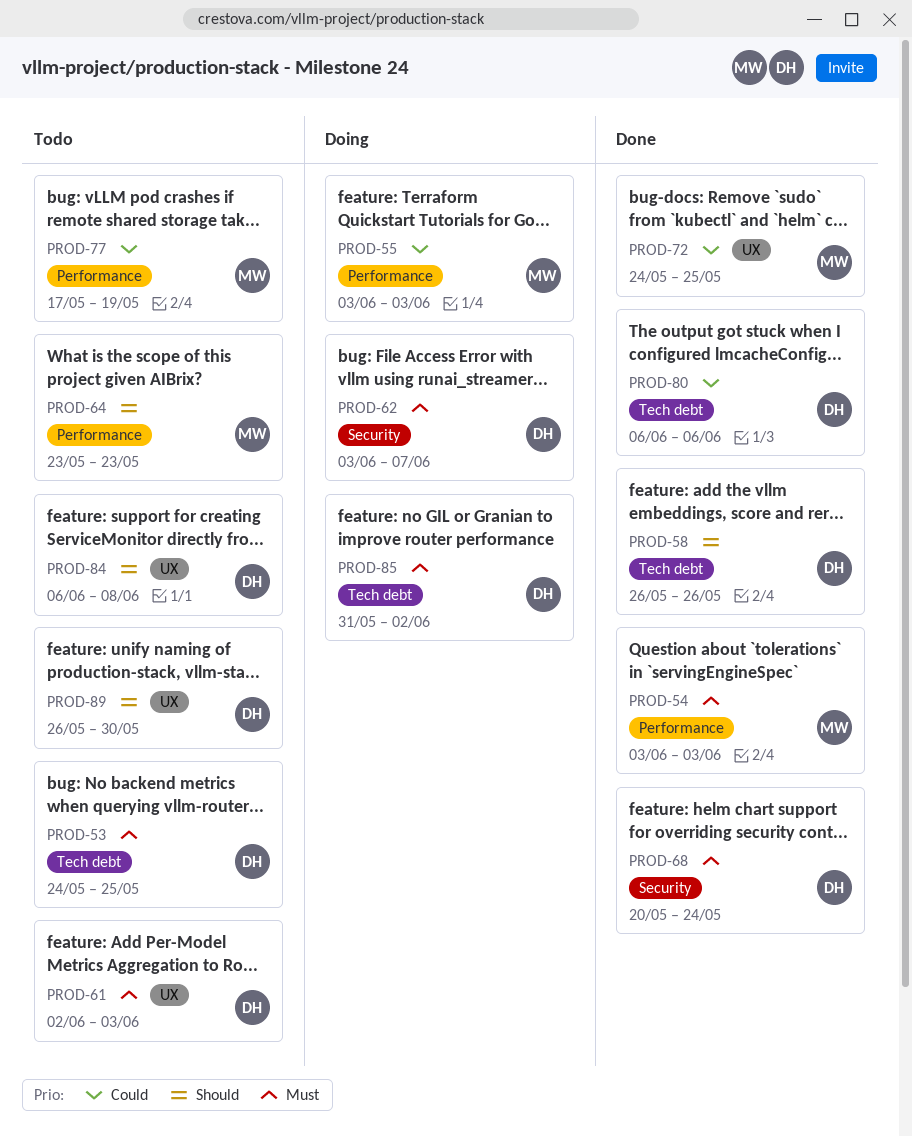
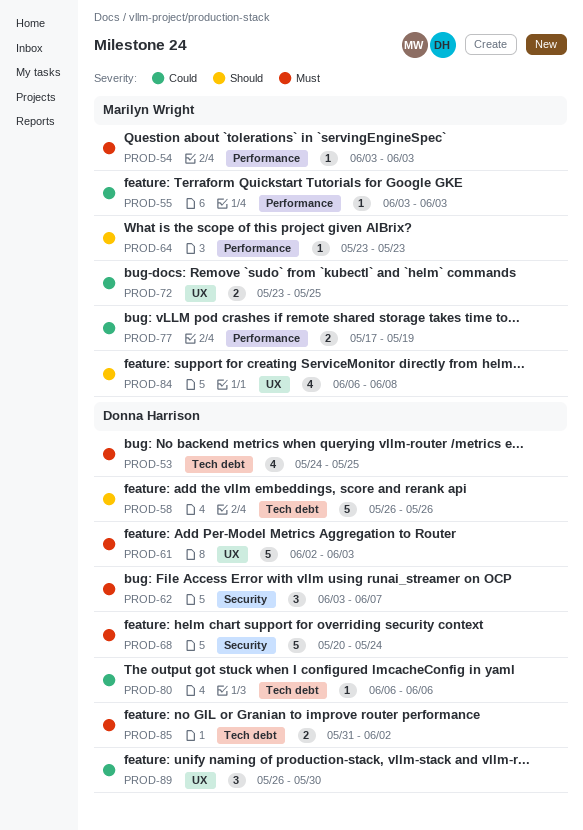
PROD-72, start: May 24 -> May 23
PROD-84, owner: Donna Harrison -> Marilyn Wright
PROD-89, priority: Should -> Could

